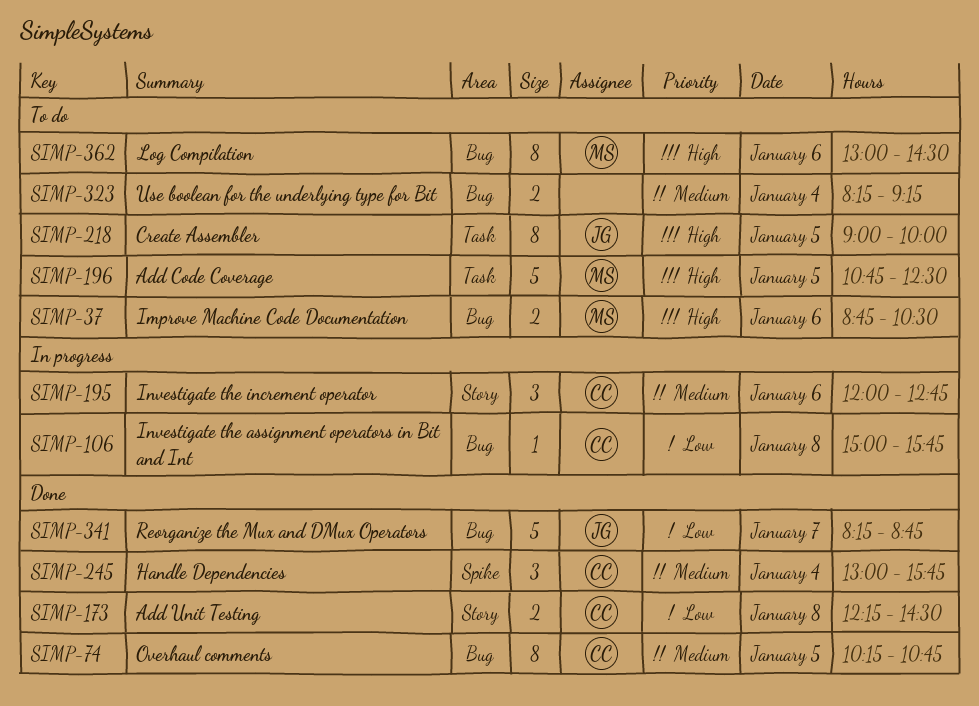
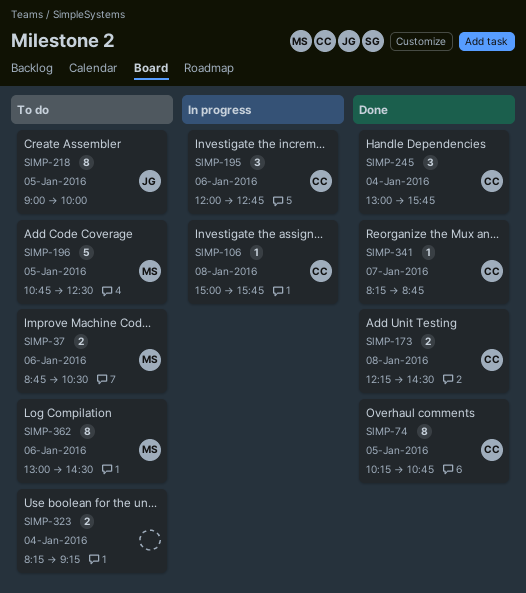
SIMP-341, owner: JG -> CC
SIMP-341, estimate: 5 -> 1

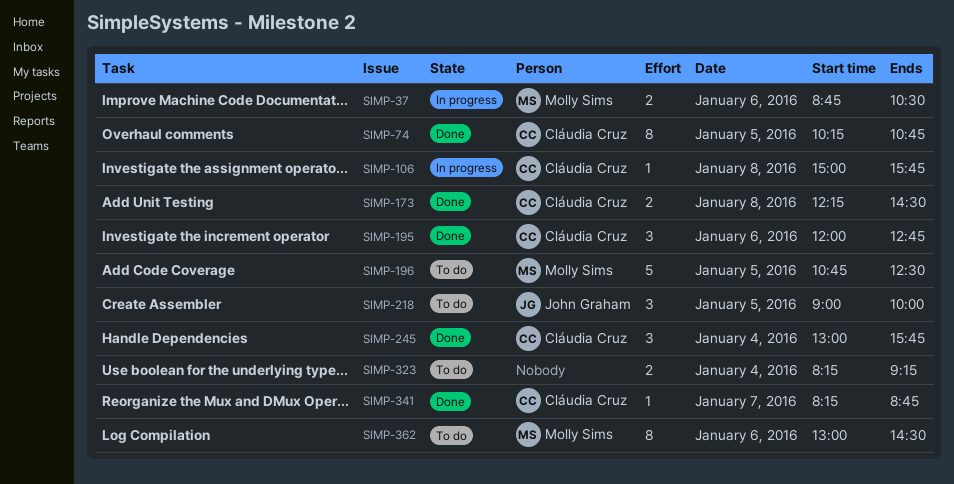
SIMP-37, status: To do -> In progress
SIMP-195, status: In progress -> Done
SIMP-218, estimate: 8 -> 3

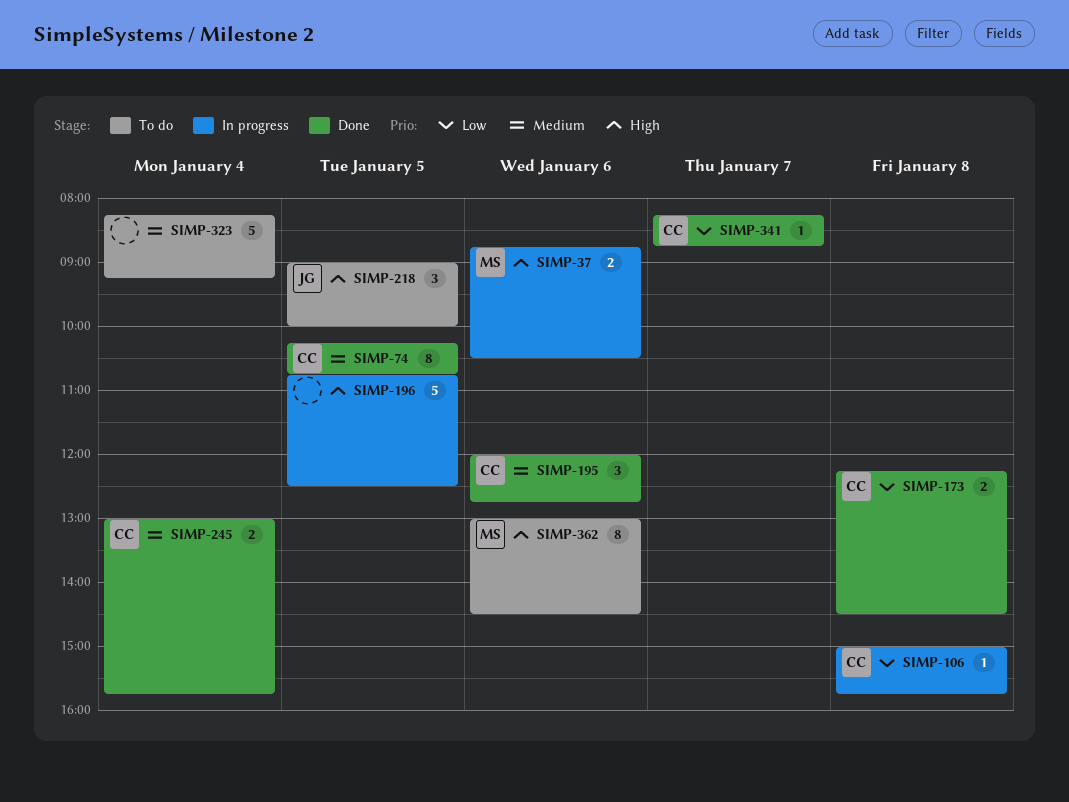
SIMP-196, status: To do -> In progress
SIMP-196, owner: Molly Sims -> none
SIMP-245, estimate: 3 -> 2
SIMP-323, estimate: 2 -> 5

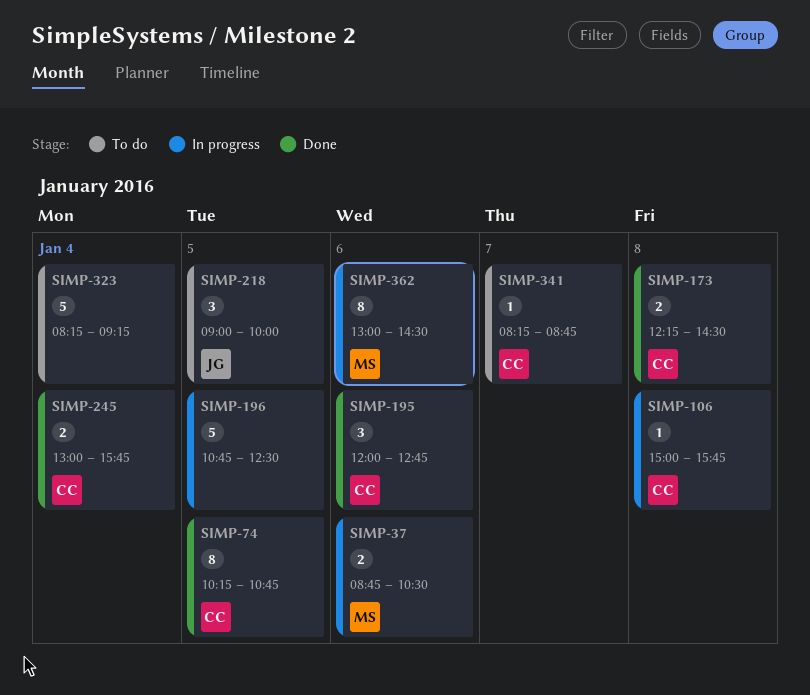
SIMP-341, status: Done -> To do
SIMP-362, status: To do -> In progress

